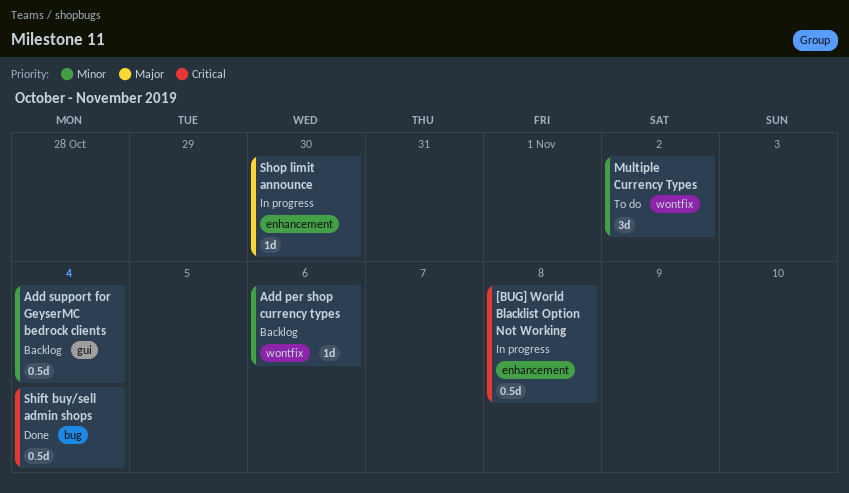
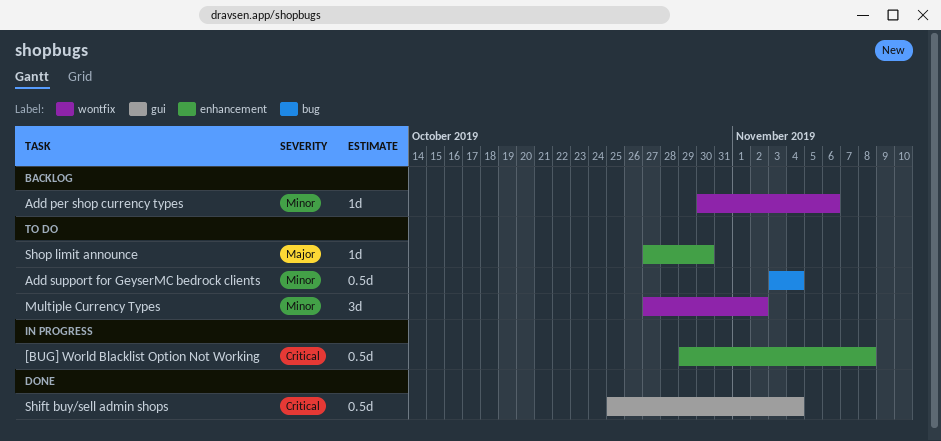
Add support for GeyserMC bedrock clients, status: Backlog -> To do
Add support for GeyserMC bedrock clients, label: gui -> bug
Shift buy/sell admin shops, label: bug -> gui
Shop limit announce, status: In progress -> To do

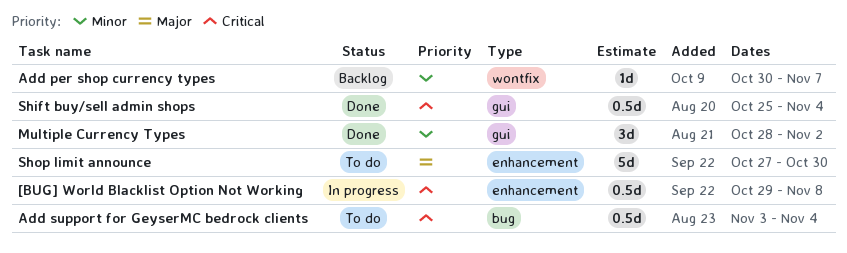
Add per shop currency types, due: Nov 6 -> Nov 7
Add support for GeyserMC bedrock clients, priority: Minor -> Critical
Multiple Currency Types, status: To do -> Done
Multiple Currency Types, label: wontfix -> gui
Multiple Currency Types, start: Oct 27 -> Oct 28
Shop limit announce, estimate: 1d -> 5d

